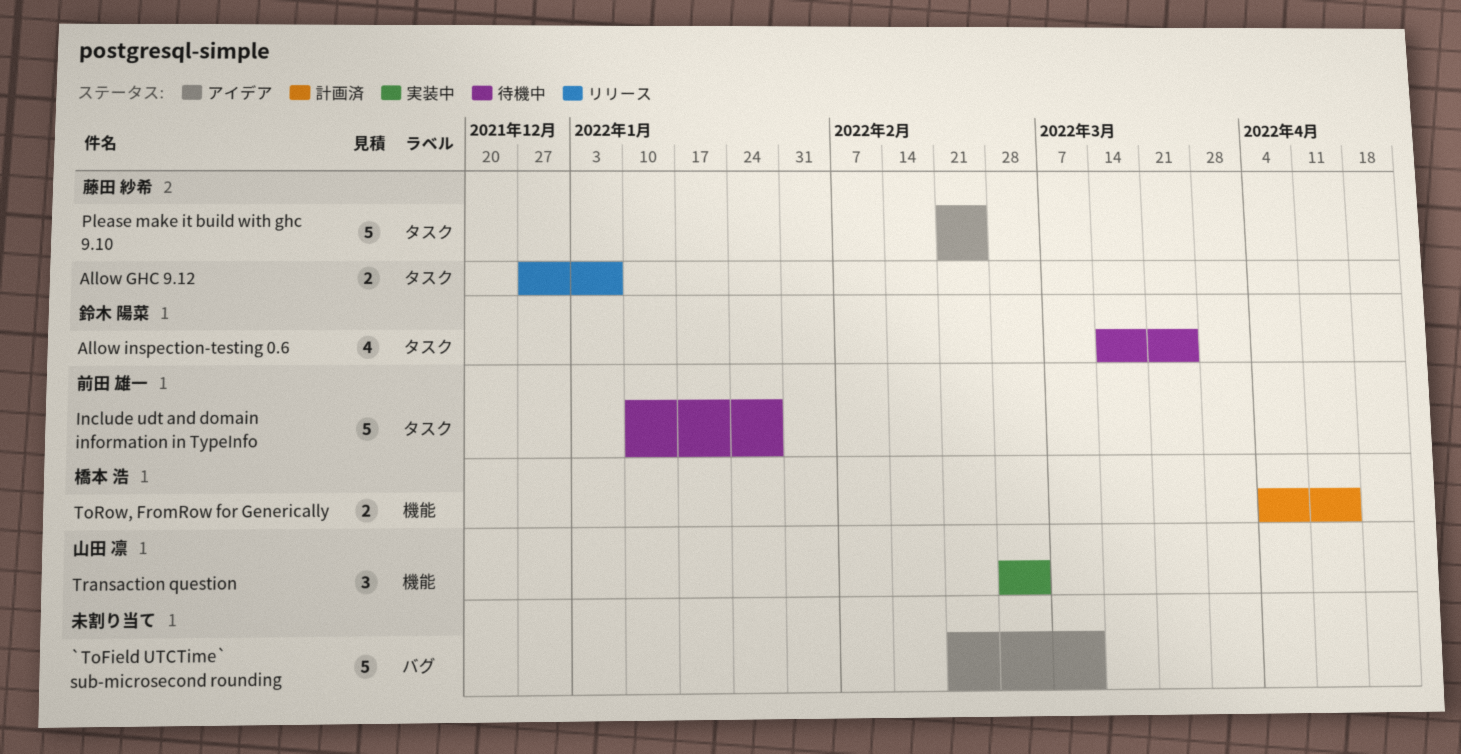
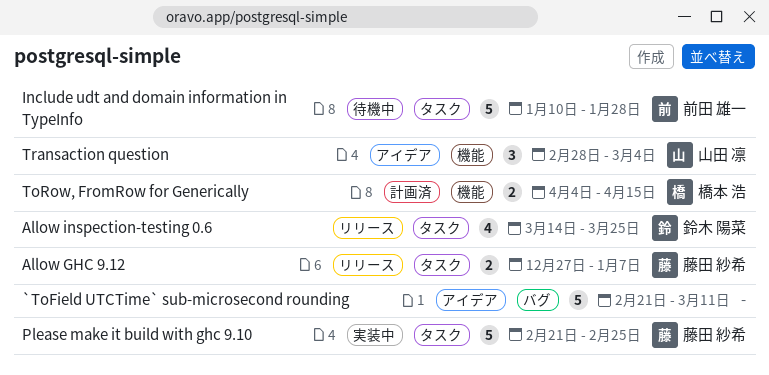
Allow inspection-testing 0.6, status: 待機中 -> リリース
Please make it build with ghc 9.10, status: アイデア -> 実装中
Transaction question, status: 実装中 -> アイデア

